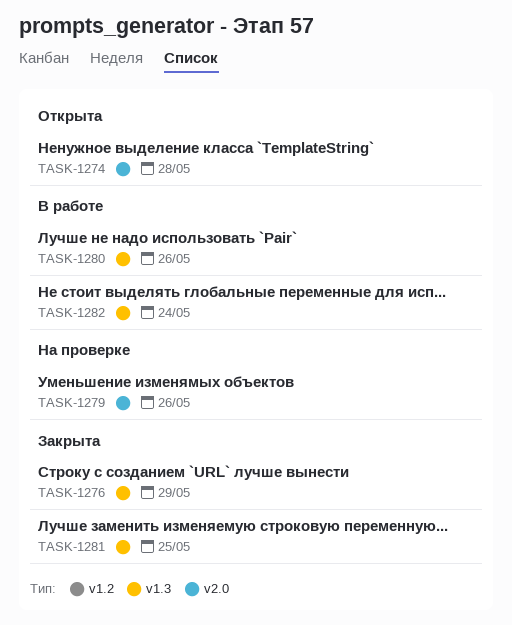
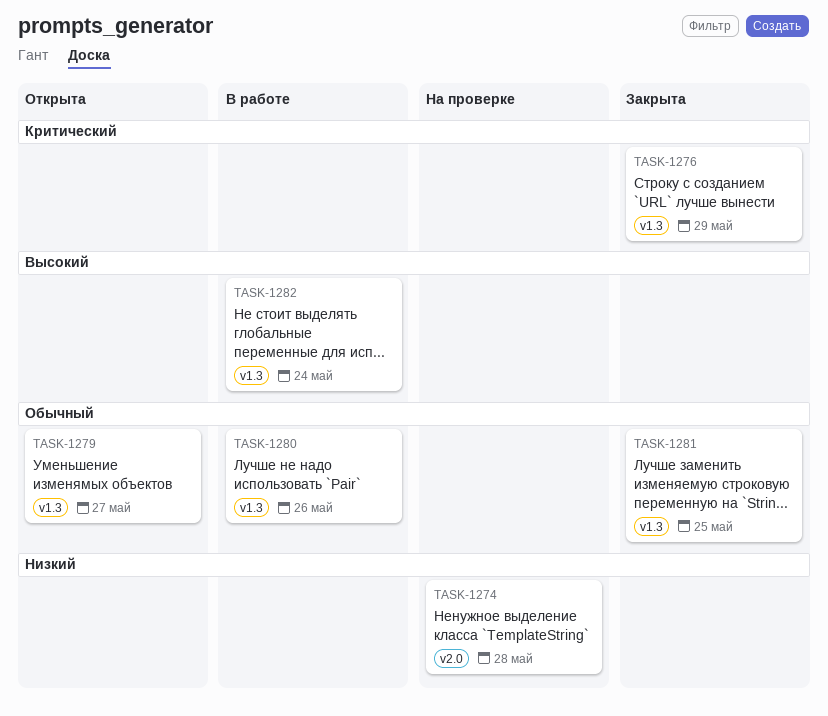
TASK-1274, status: Открыта -> На проверке
TASK-1279, status: На проверке -> Открыта
TASK-1279, label: v2.0 -> v1.3
TASK-1279, due: May 26 -> May 27

